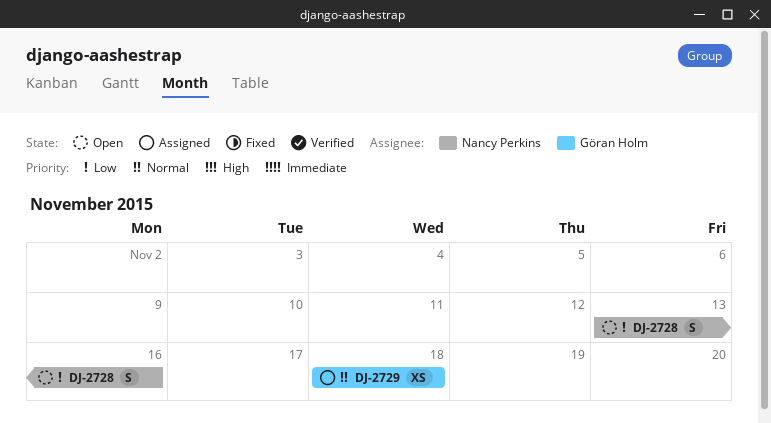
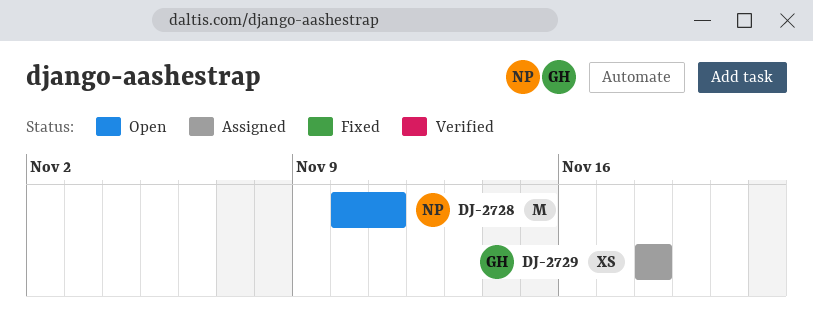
DJ-2728, estimate: S -> M
DJ-2728, start: Nov 13 -> Nov 10
DJ-2728, due: Nov 16 -> Nov 11

